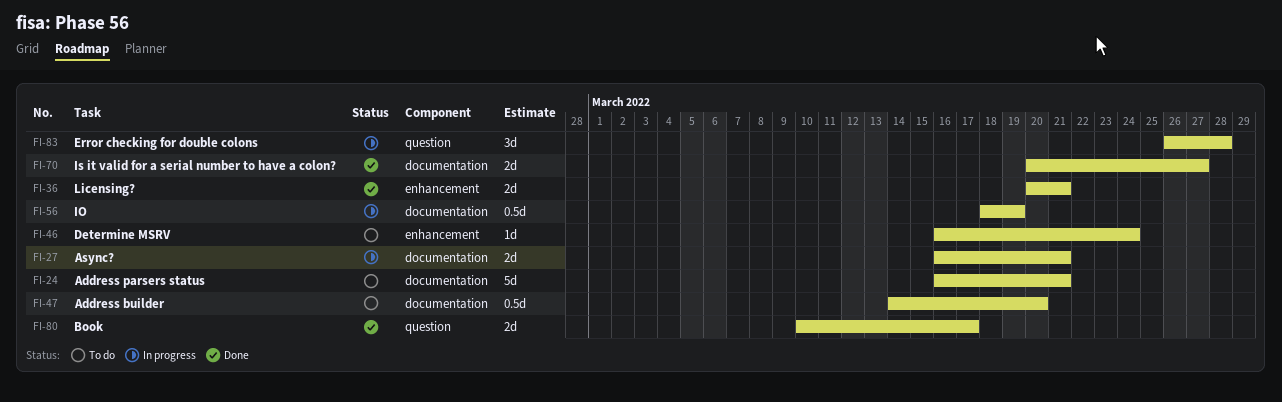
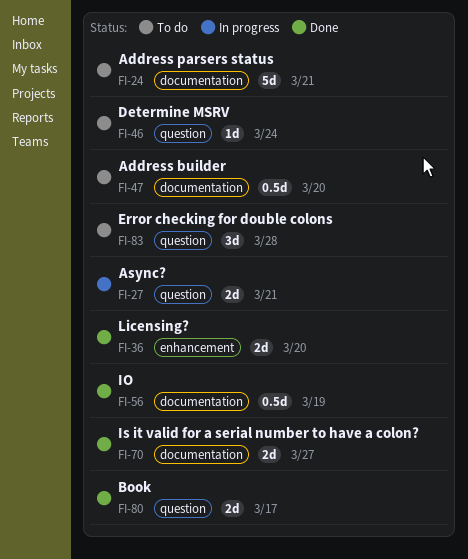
FI-27, label: documentation -> question
FI-36, due: Mar 21 -> Mar 20
FI-46, label: enhancement -> question
FI-56, status: In progress -> Done
FI-83, status: In progress -> To do

